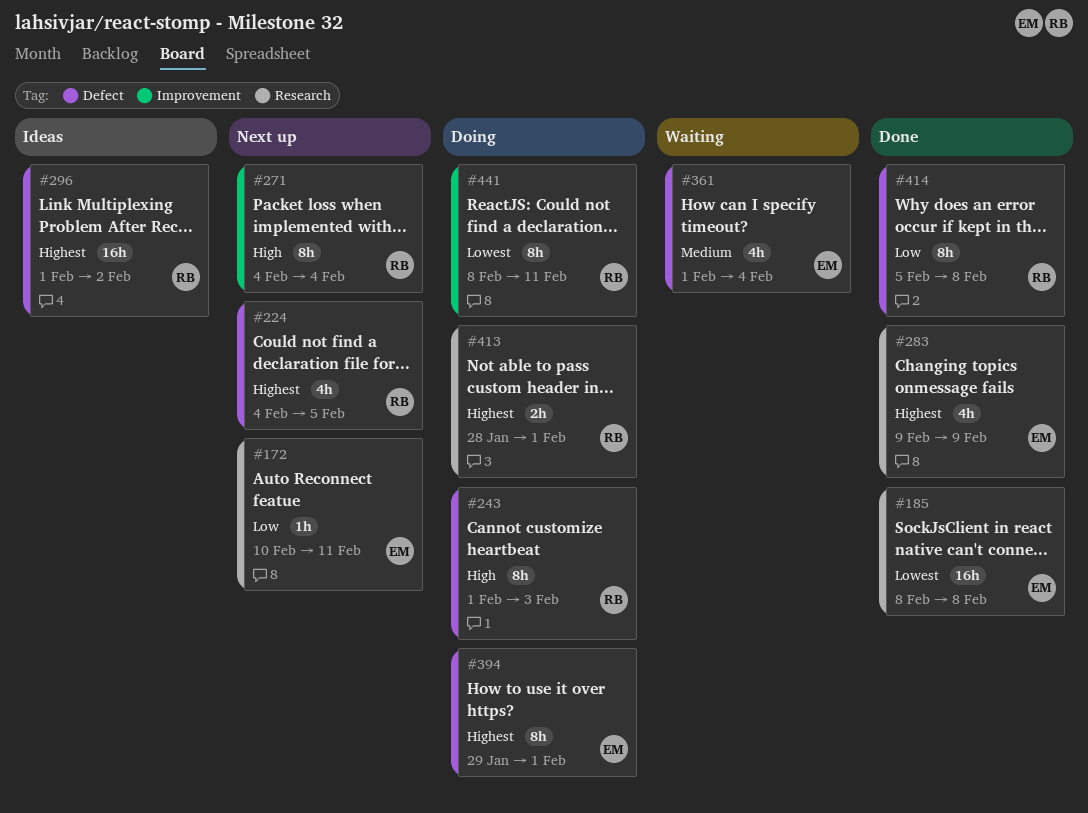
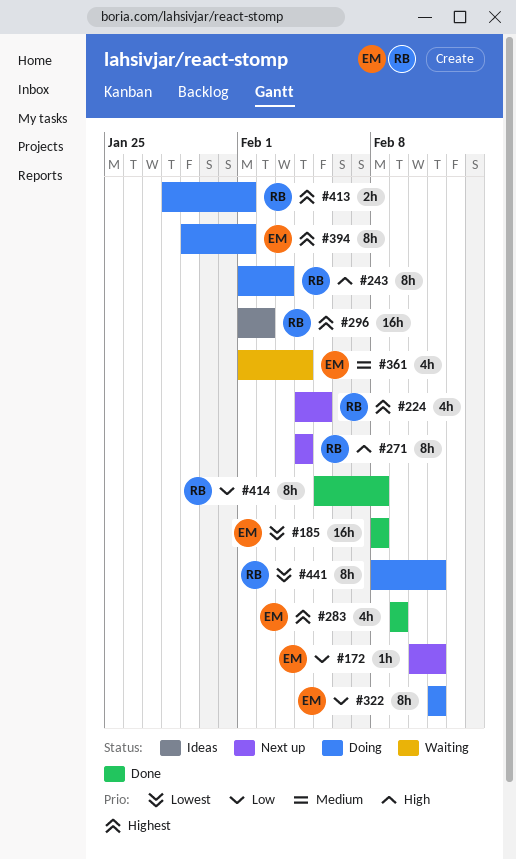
#322: none -> present

